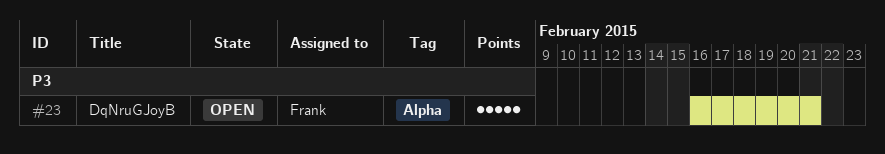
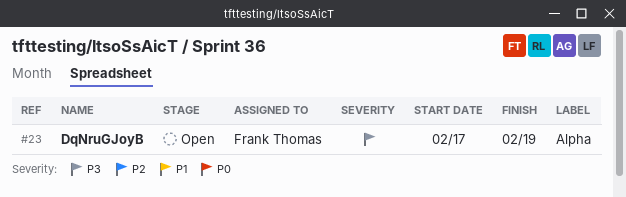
#23, start: Feb 16 -> Feb 17
#23, due: Feb 21 -> Feb 19

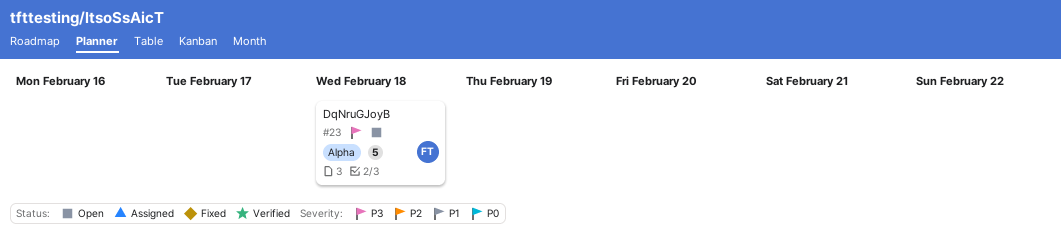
#23, due: Feb 19 -> Feb 18

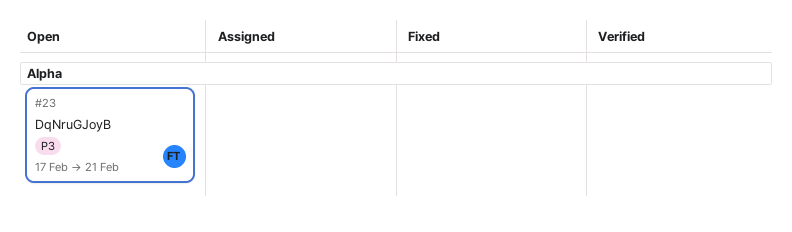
#23, due: Feb 18 -> Feb 21

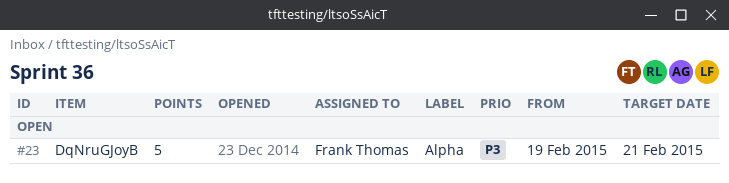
#23, start: Feb 17 -> Feb 19

